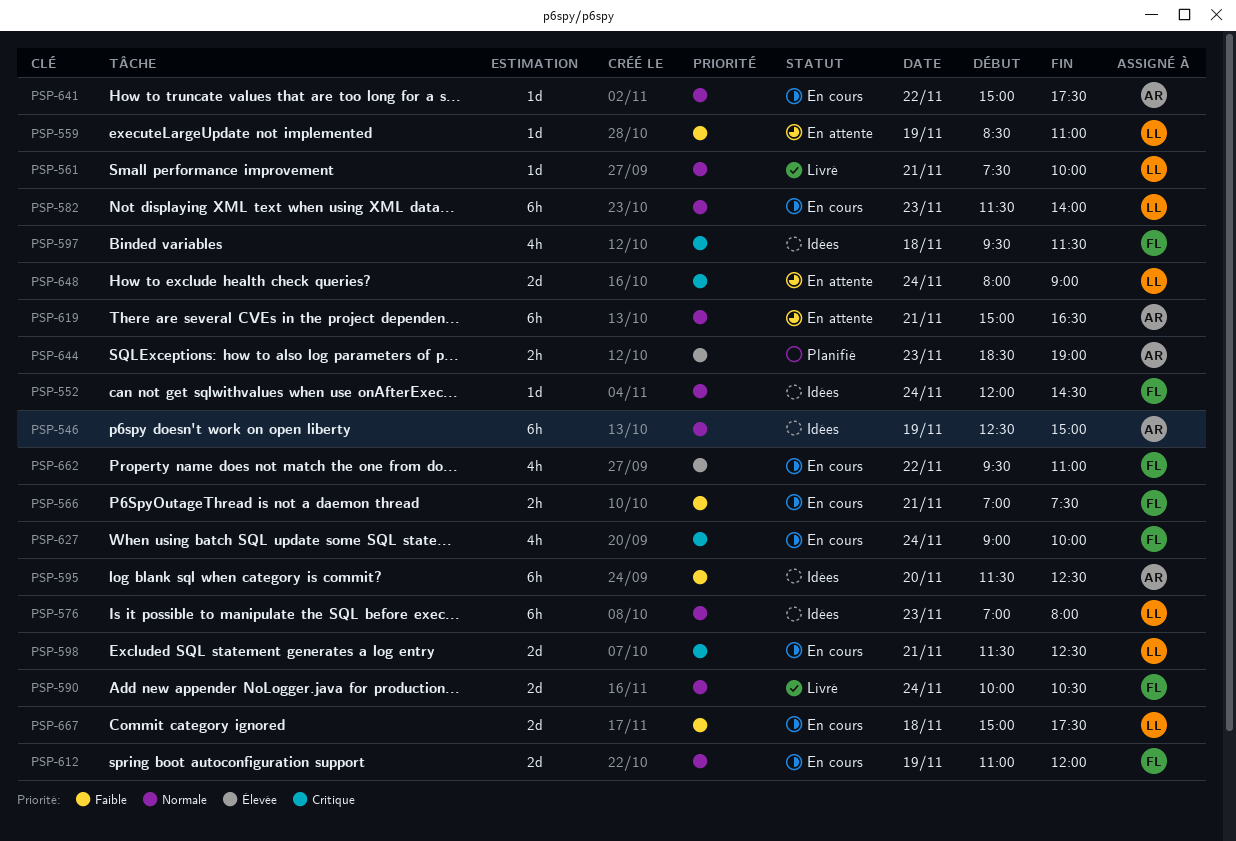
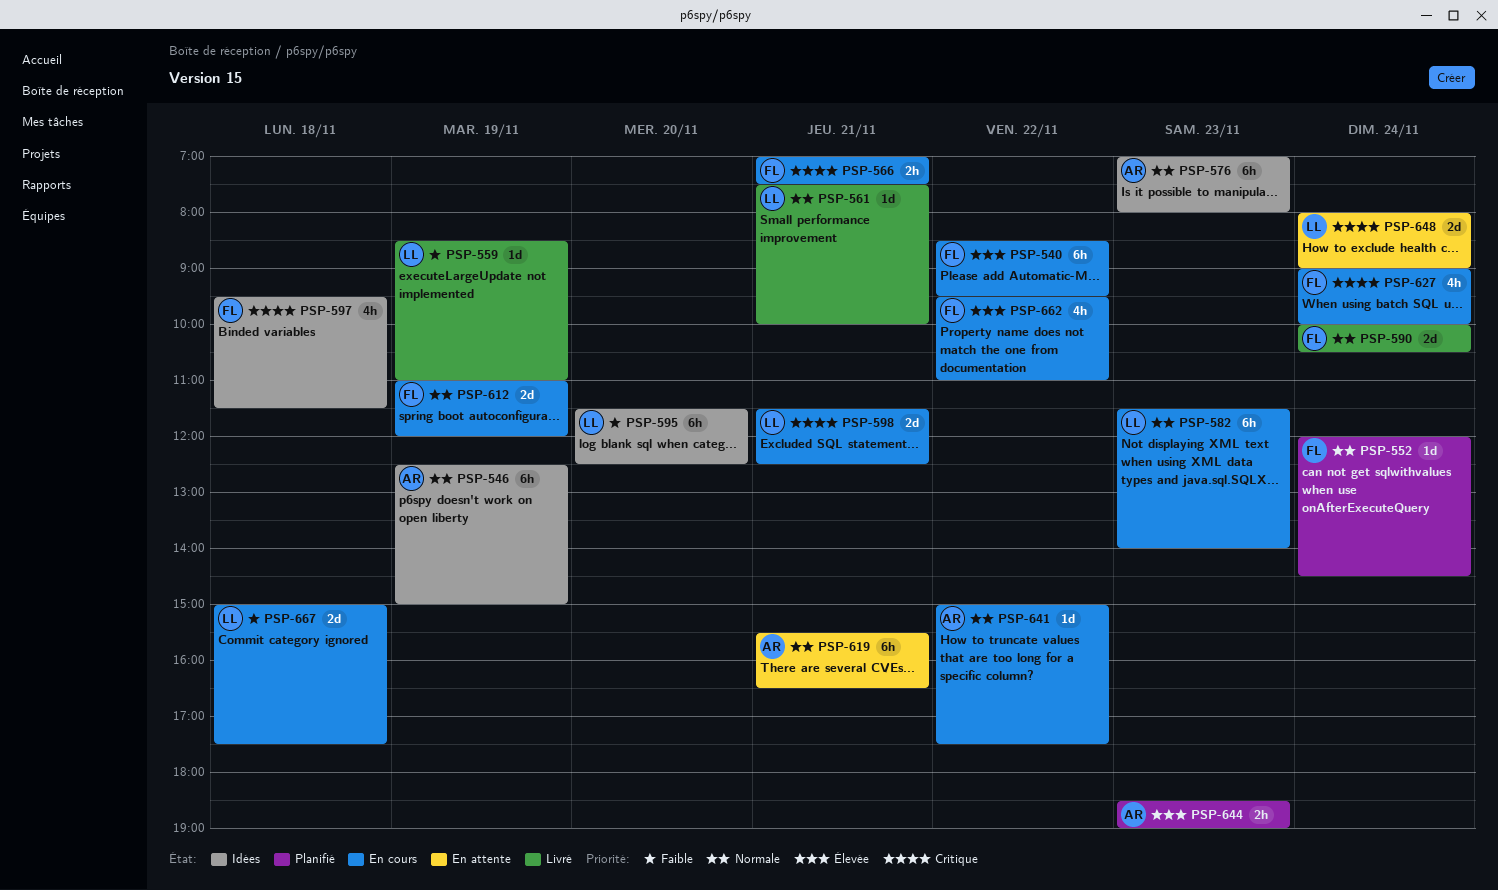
PSP-540: none -> present
PSP-552, status: Idées -> Planifié
PSP-559, status: En attente -> Livré
PSP-566, priority: Faible -> Critique
PSP-576, owner: LL -> AR
PSP-595, owner: AR -> LL
PSP-619, begins: 15:00 -> 15:30

